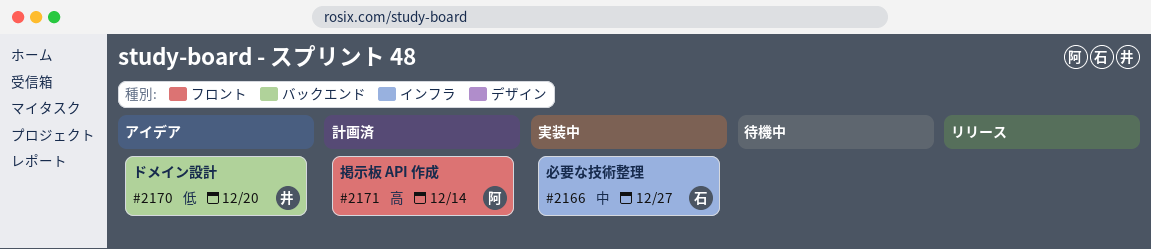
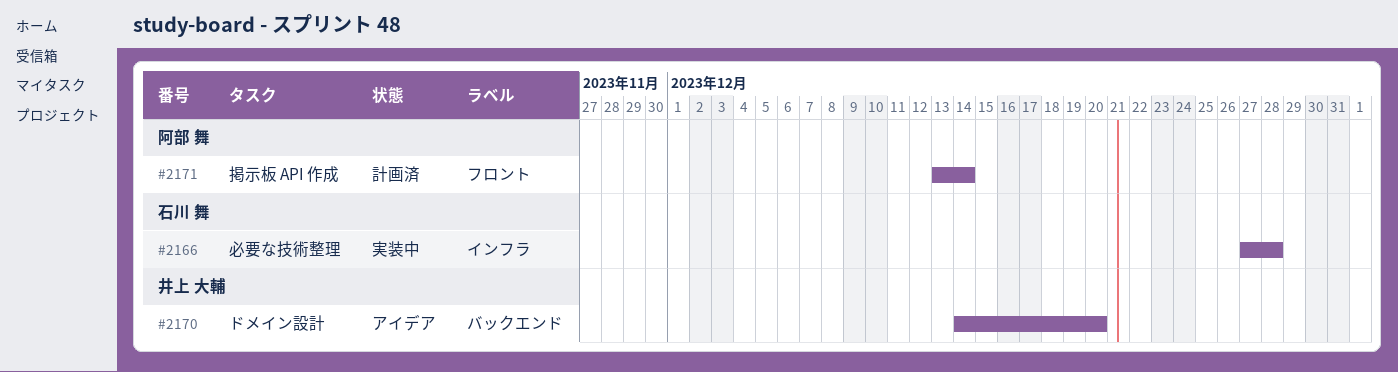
#2166, due: Dec 27 -> Dec 28

